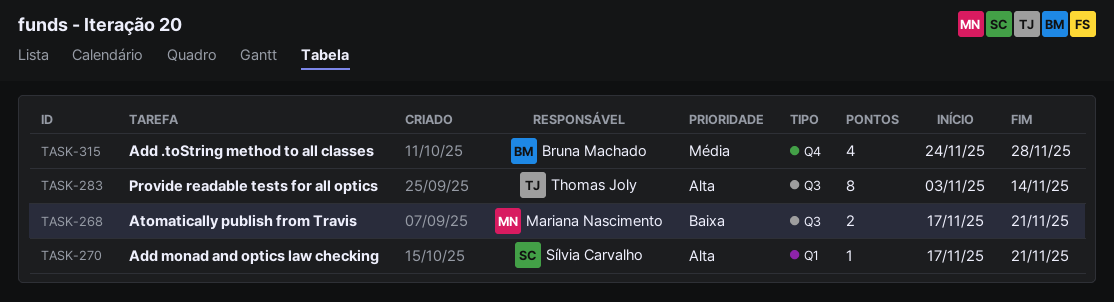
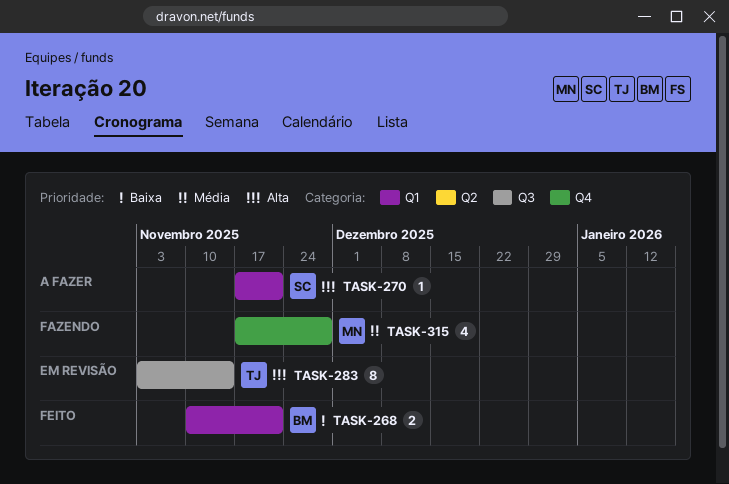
TASK-268, owner: Mariana Nascimento -> Bruna Machado
TASK-268, label: Q3 -> Q1
TASK-268, start: Nov 17 -> Nov 10
TASK-315, owner: Bruna Machado -> Mariana Nascimento
TASK-315, start: Nov 24 -> Nov 17

